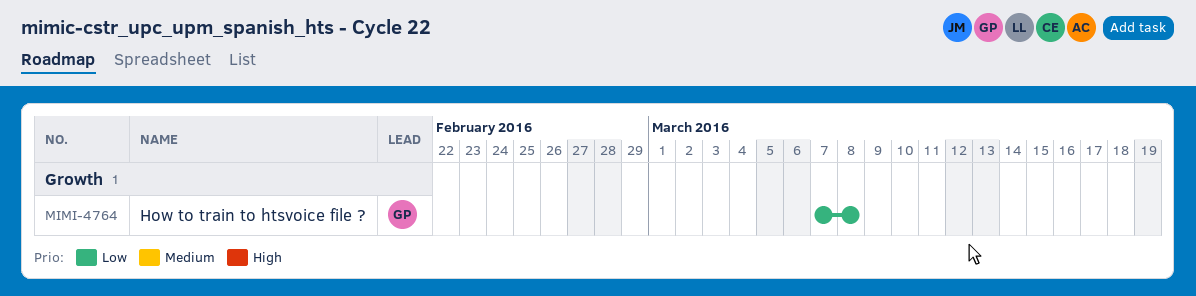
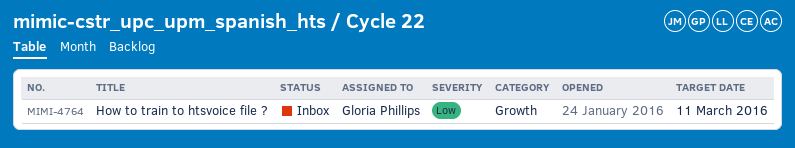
MIMI-4764, due: Mar 8 -> Mar 11

